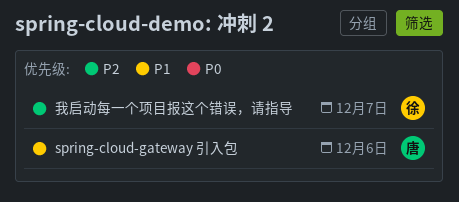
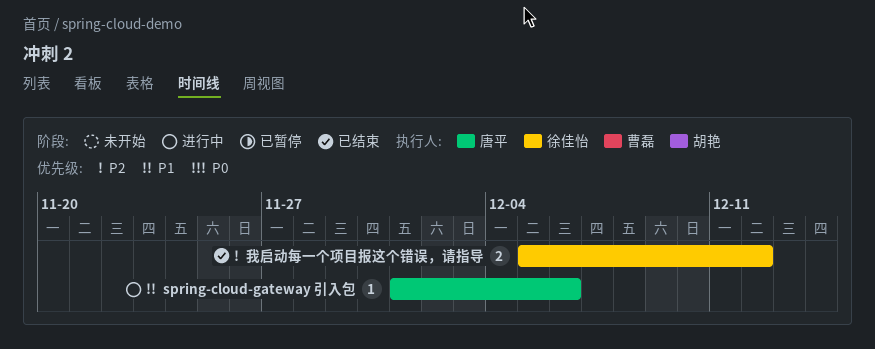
我启动每一个项目报这个错误，请指导, due: Dec 7 -> Dec 12

